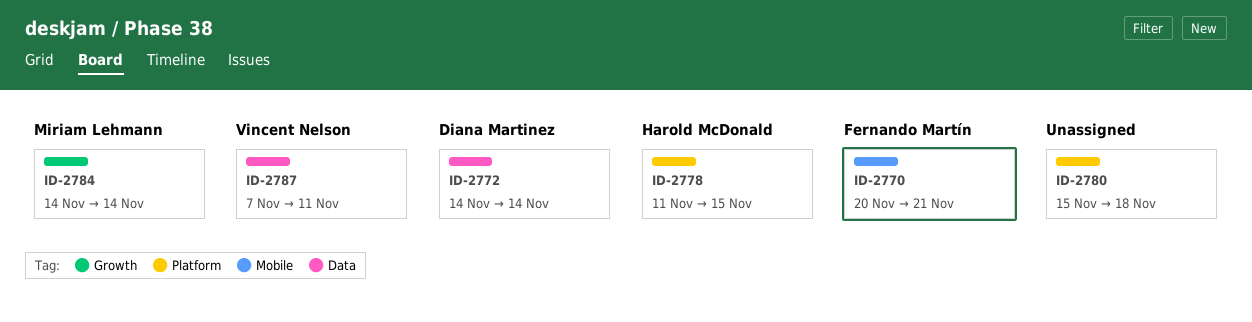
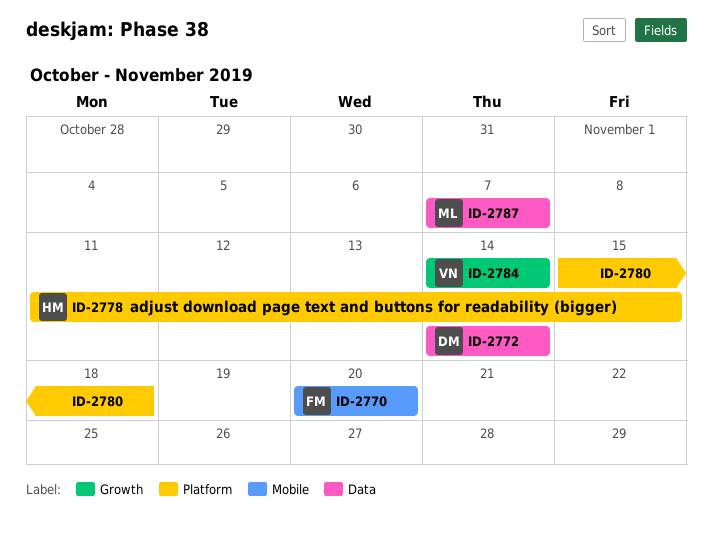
ID-2770, due: Nov 21 -> Nov 20
ID-2784, owner: Miriam Lehmann -> Vincent Nelson
ID-2787, owner: Vincent Nelson -> Miriam Lehmann
ID-2787, due: Nov 11 -> Nov 7

